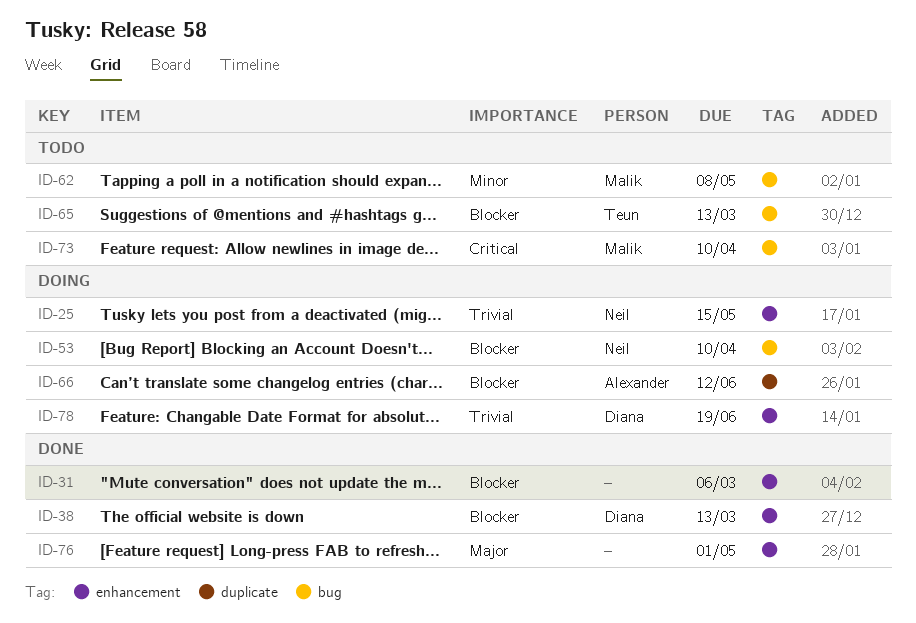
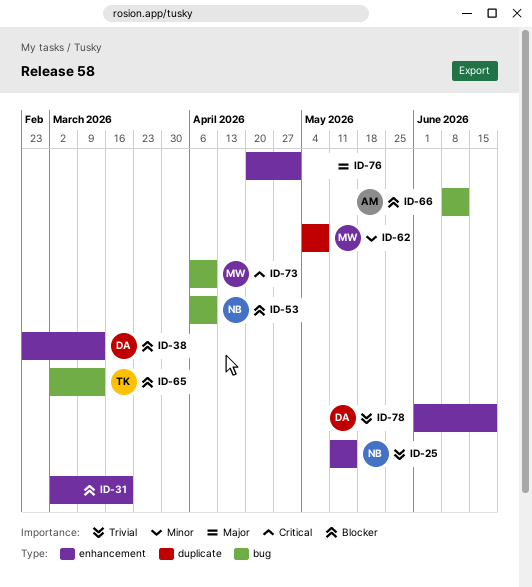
ID-31, due: Mar 6 -> Mar 20
ID-62, label: bug -> duplicate
ID-66, label: duplicate -> bug

